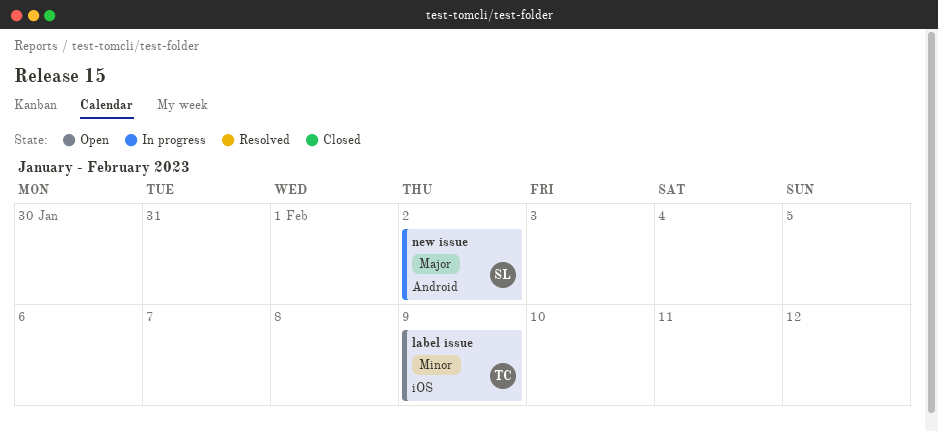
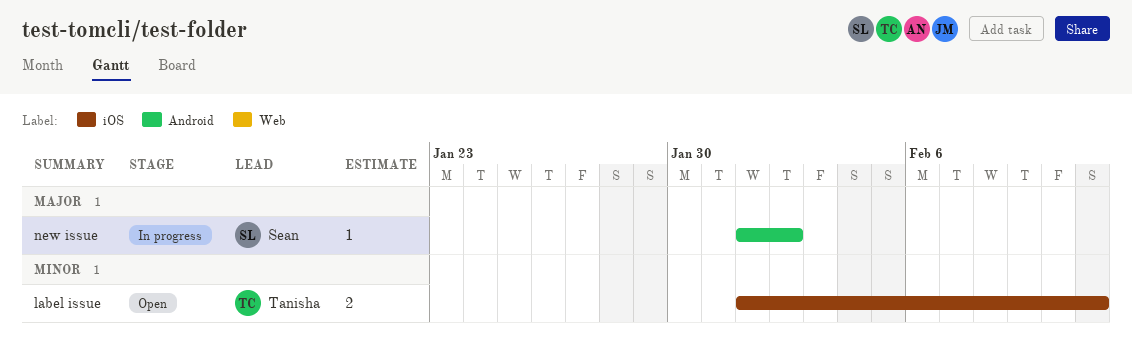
label issue, due: Feb 9 -> Feb 11

